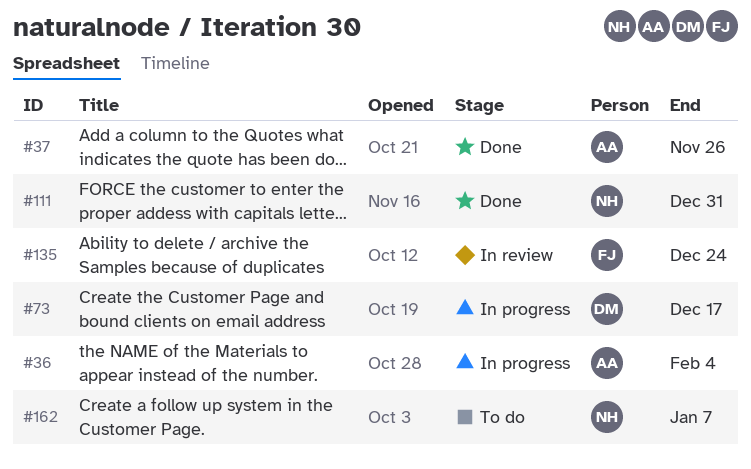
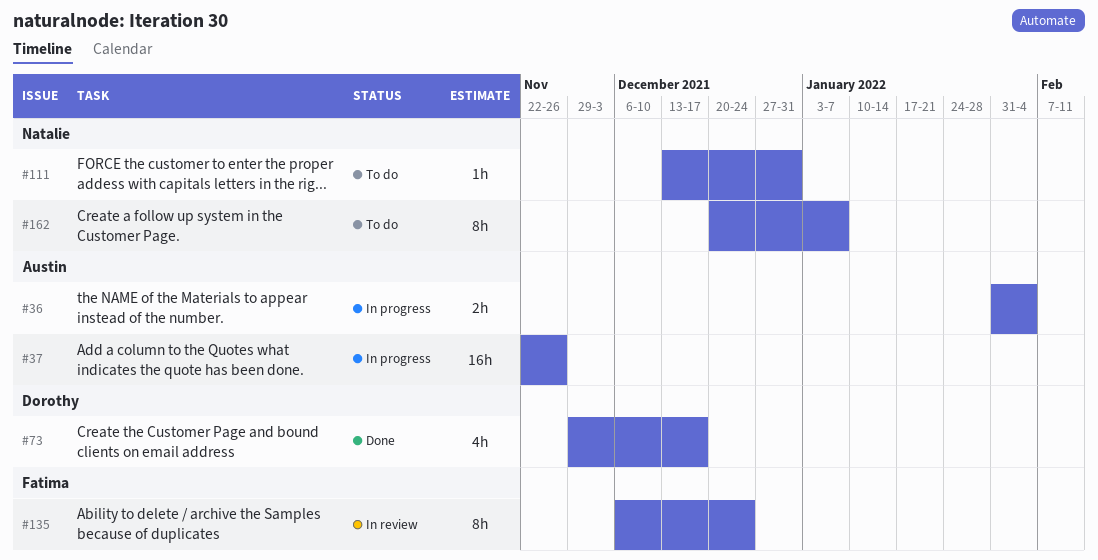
#37, status: Done -> In progress
#73, status: In progress -> Done
#111, status: Done -> To do

